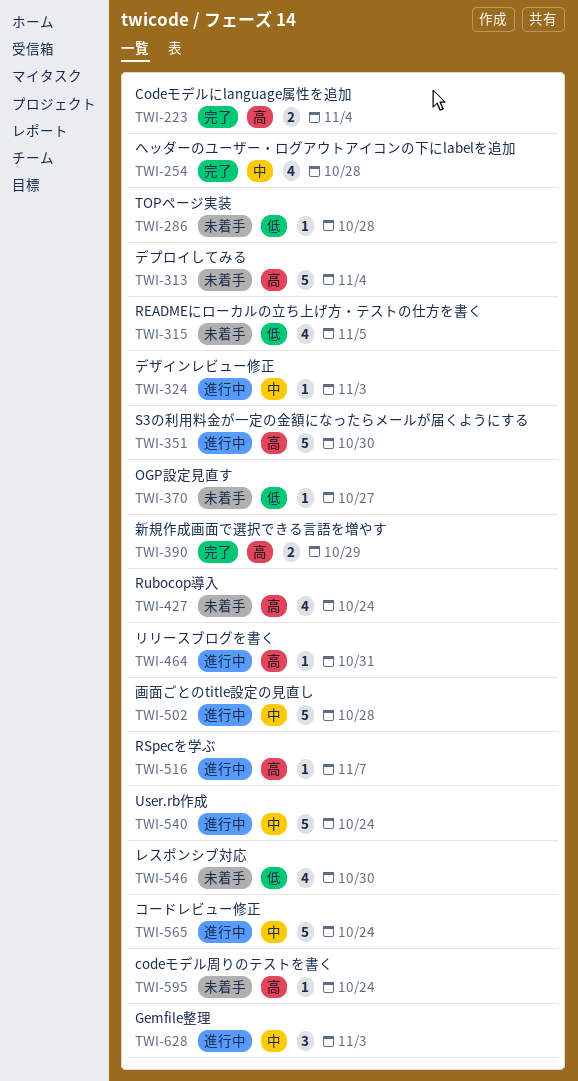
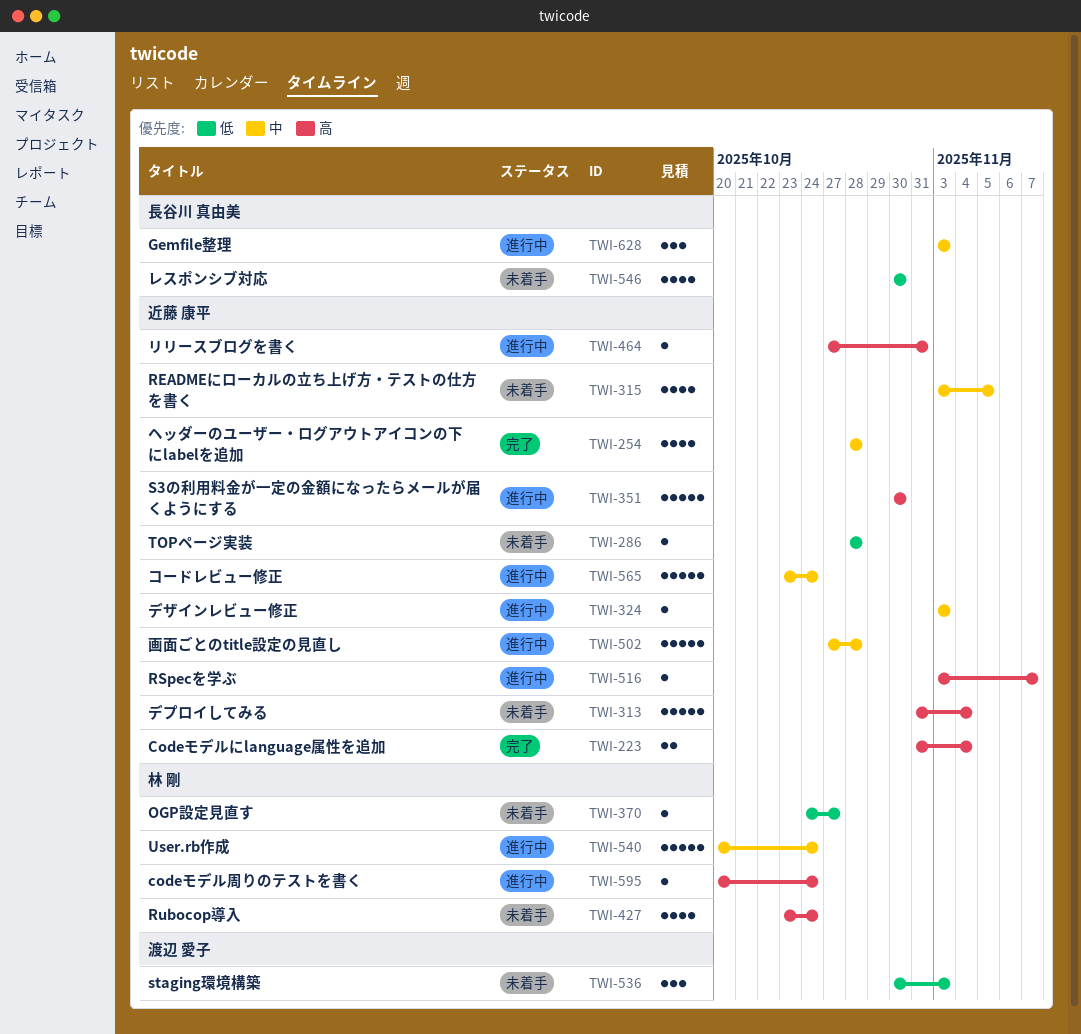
TWI-315, priority: 低 -> 中
TWI-390: present -> none
TWI-536: none -> present
TWI-595, status: 未着手 -> 進行中

